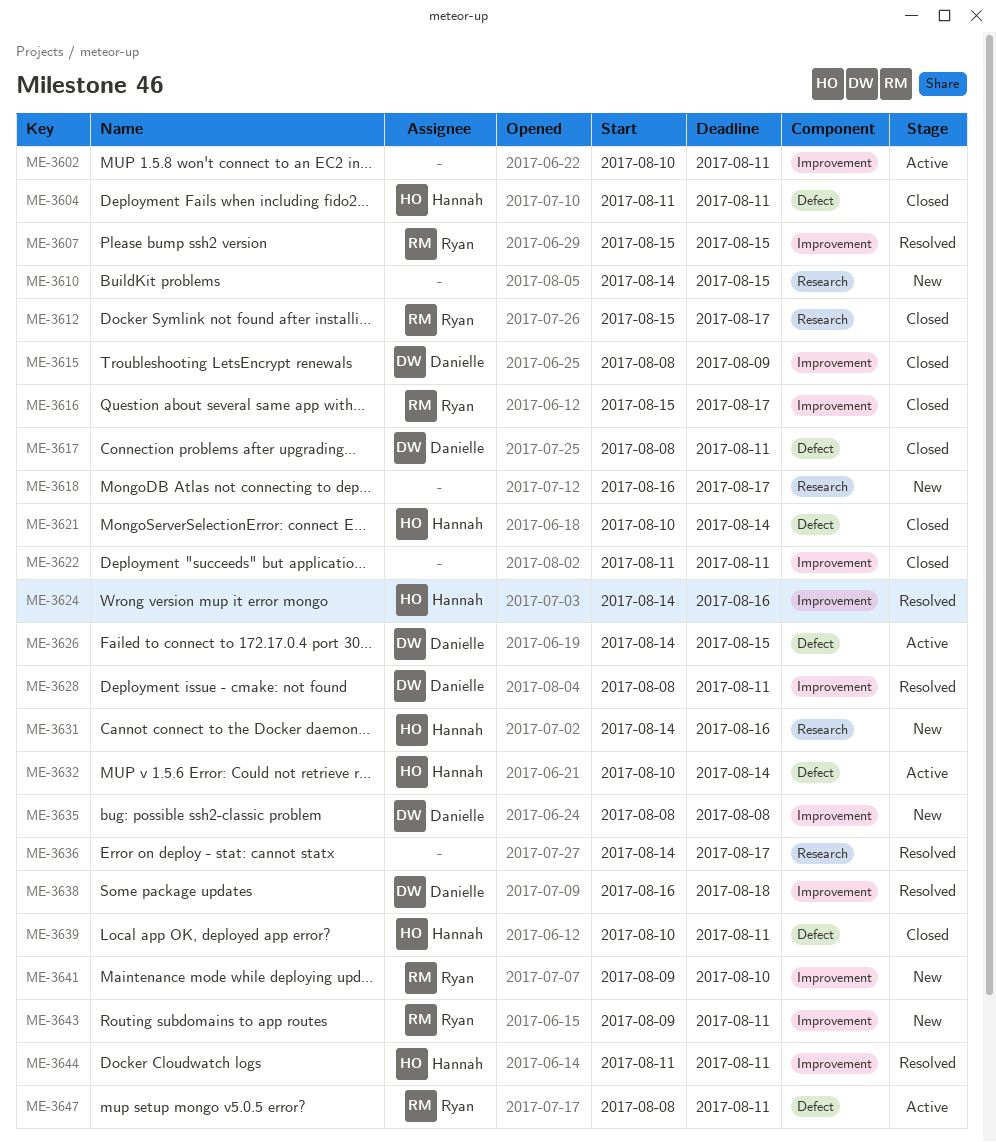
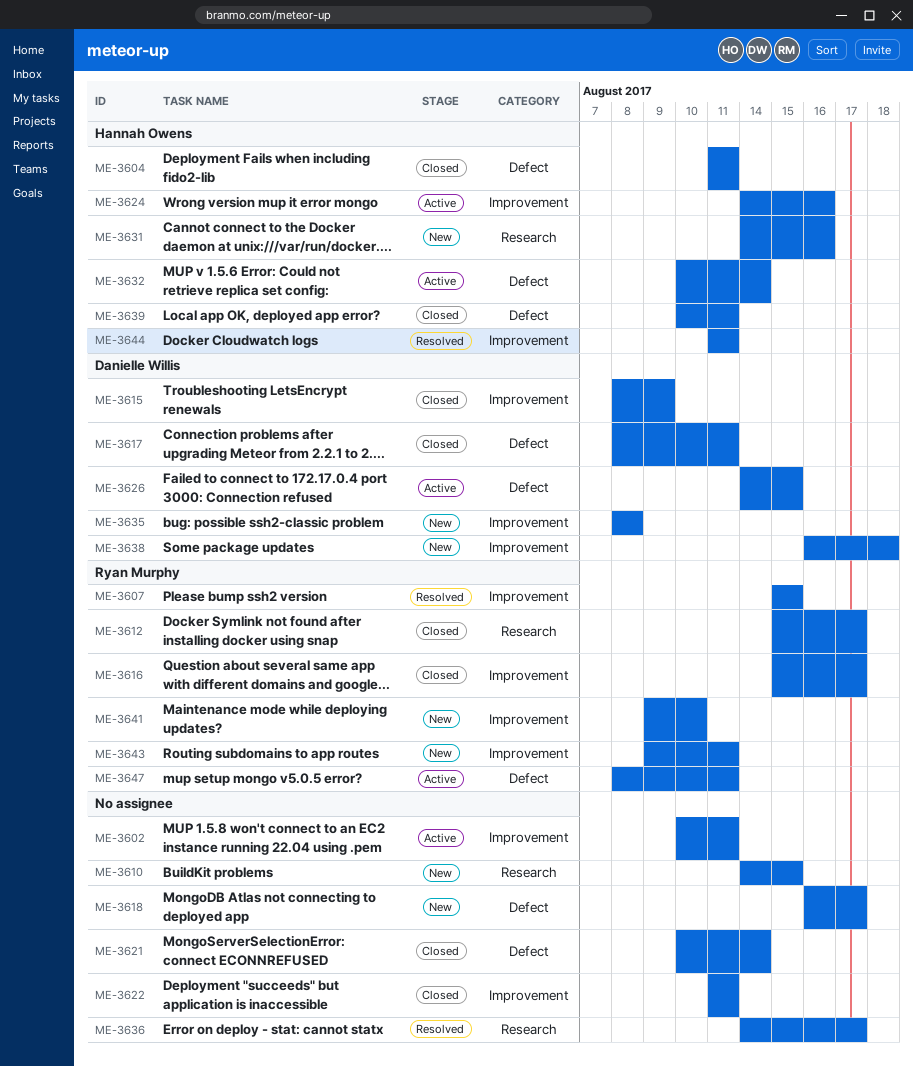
ME-3618, label: Research -> Defect
ME-3621, owner: Hannah Owens -> none
ME-3624, status: Resolved -> Active
ME-3628: present -> none
ME-3638, status: Resolved -> New

